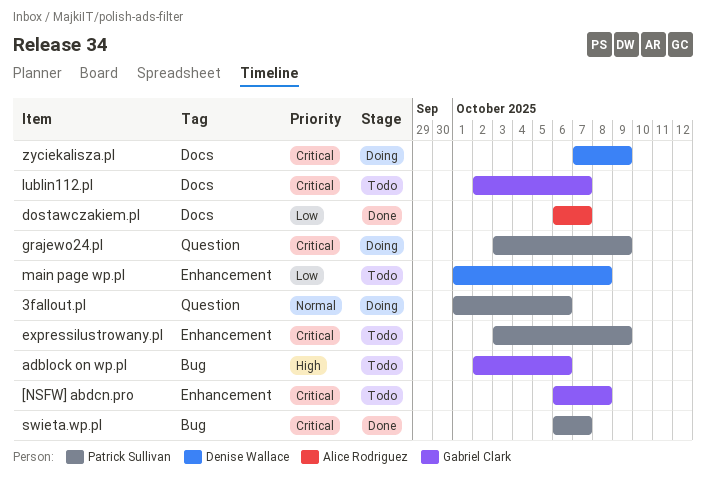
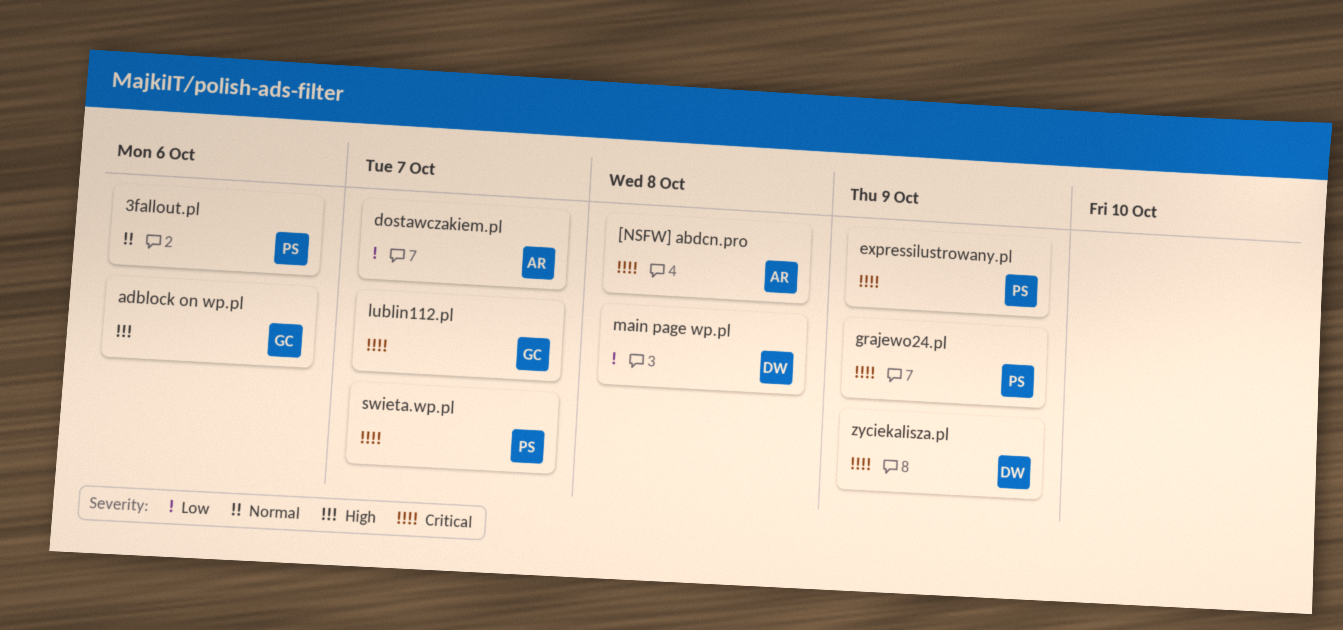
[NSFW] abdcn.pro, owner: Gabriel Clark -> Alice Rodriguez

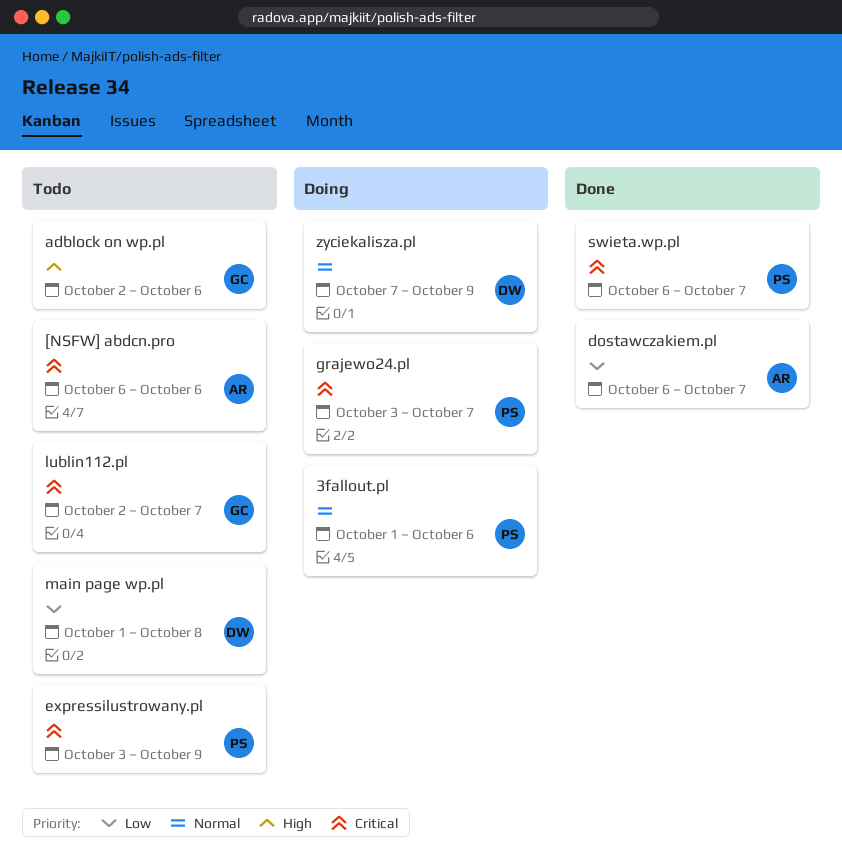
[NSFW] abdcn.pro, due: Oct 8 -> Oct 6
grajewo24.pl, due: Oct 9 -> Oct 7
zyciekalisza.pl, priority: Critical -> Normal

